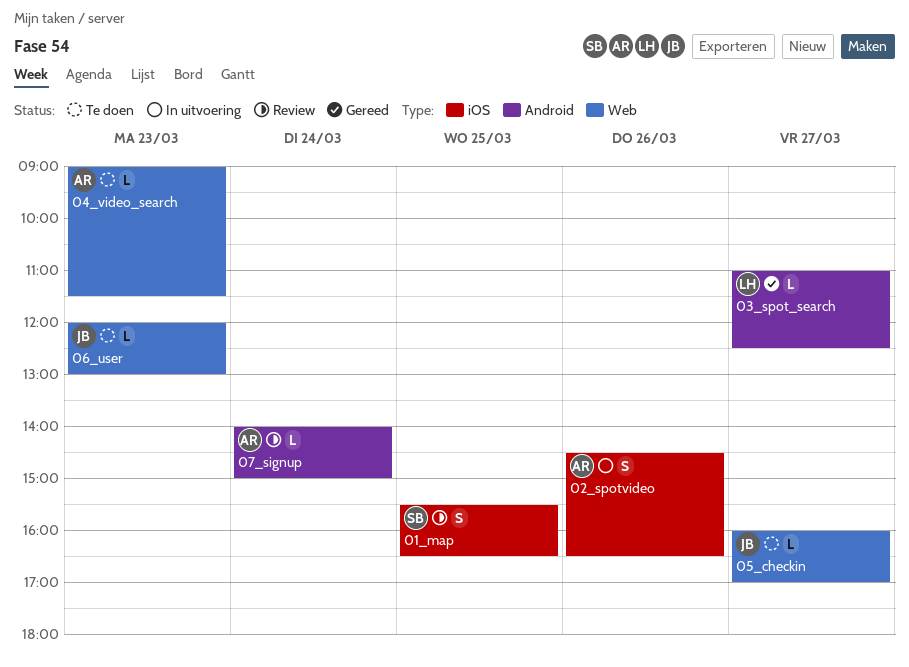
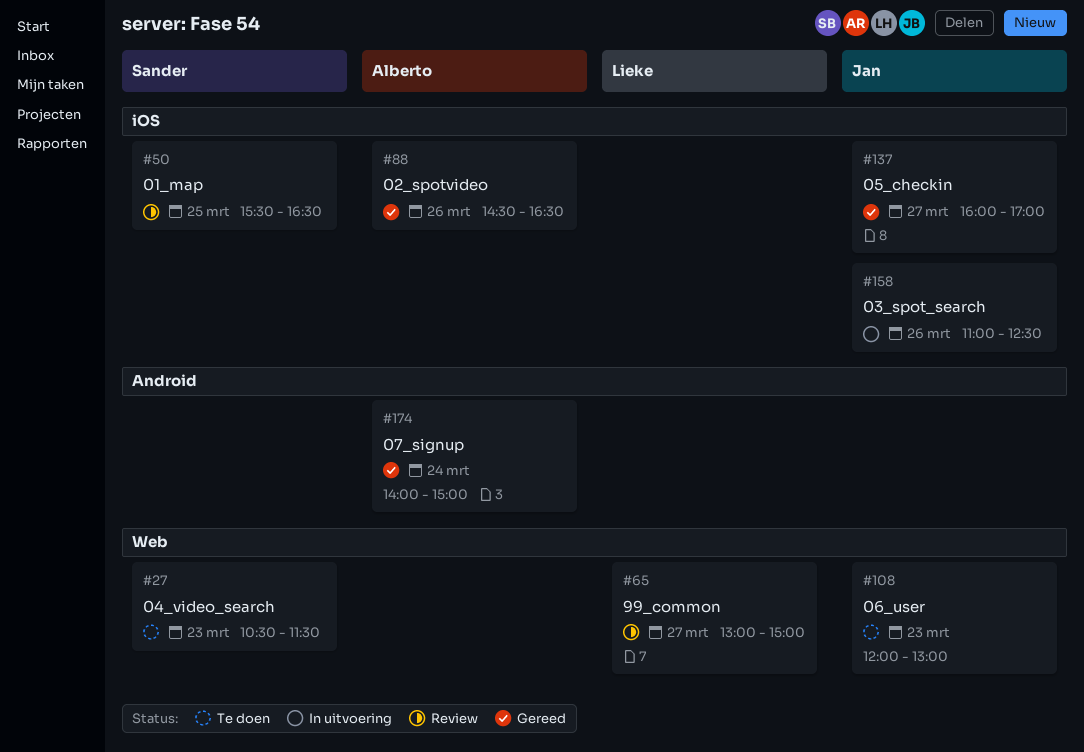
02_spotvideo, status: In uitvoering -> Gereed
03_spot_search, status: Gereed -> In uitvoering
03_spot_search, owner: Lieke -> Jan
03_spot_search, label: Android -> iOS
03_spot_search, day: Mar 27 -> Mar 26
04_video_search, owner: Alberto -> Sander
04_video_search, begins: 09:00 -> 10:30
05_checkin, status: Te doen -> Gereed
05_checkin, label: Web -> iOS
07_signup, status: Review -> Gereed
99_common: none -> present

